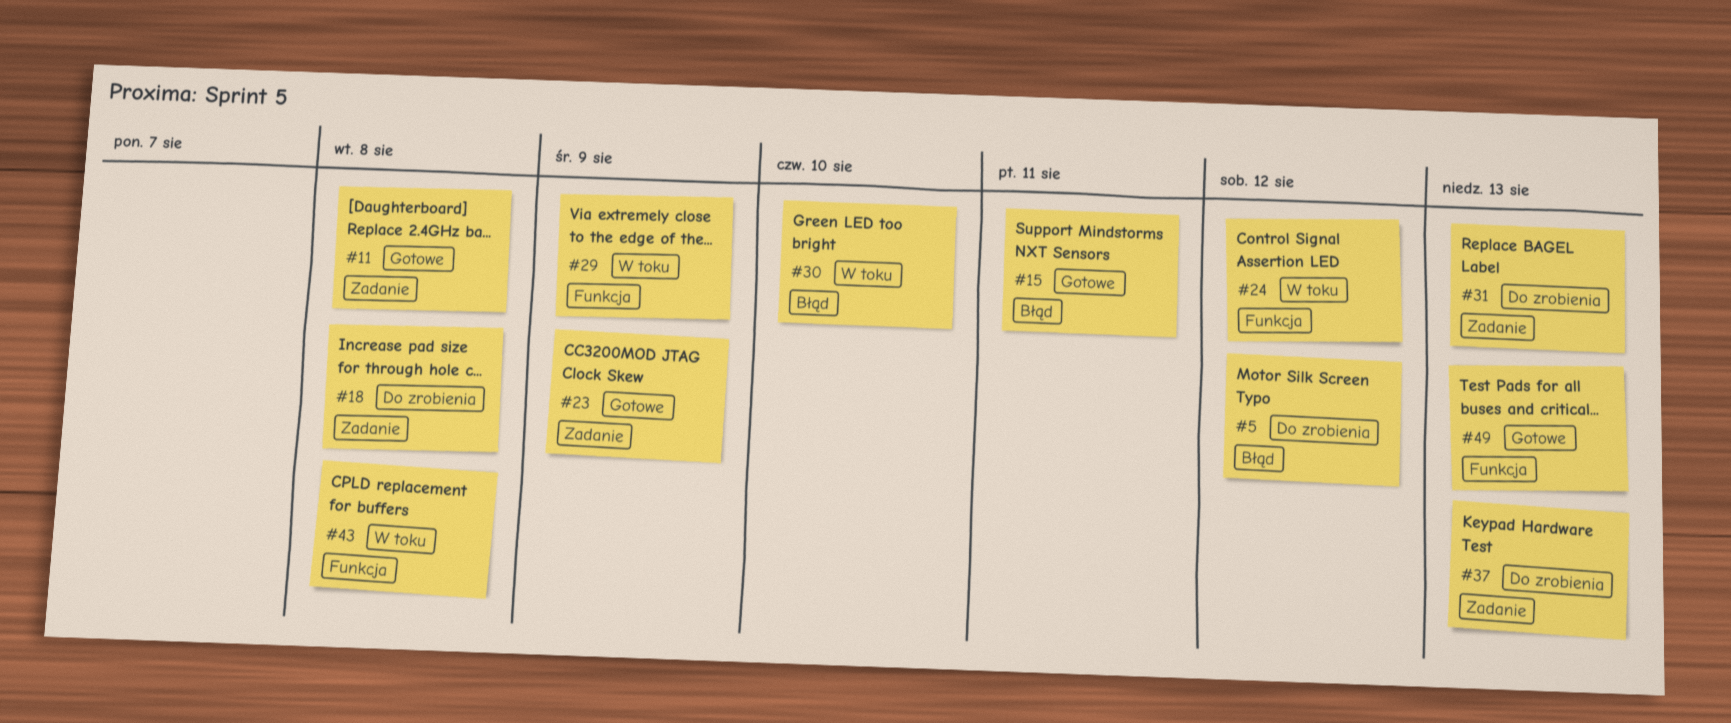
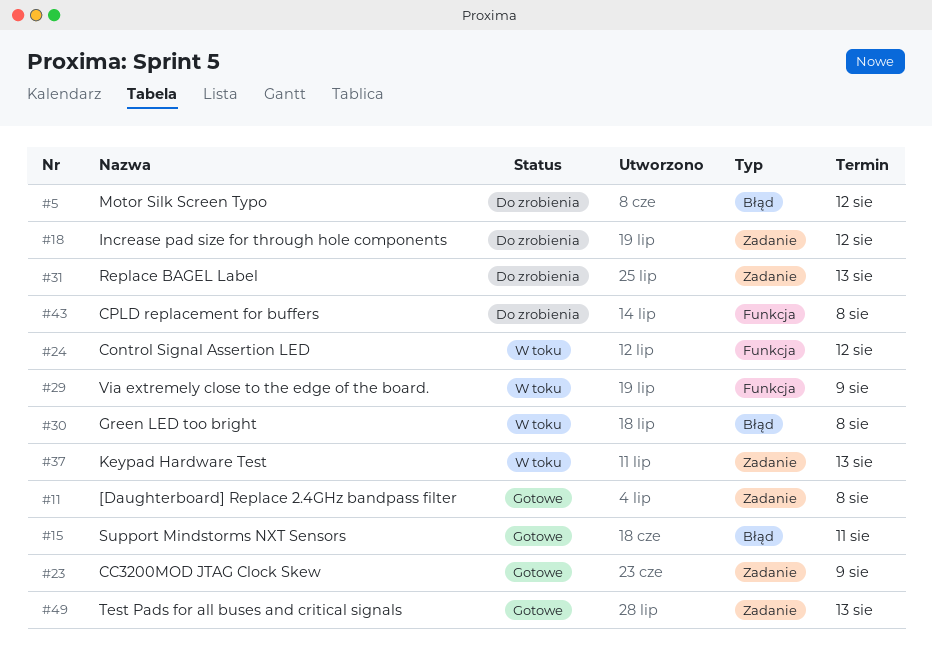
#18, due: Aug 8 -> Aug 12
#30, due: Aug 10 -> Aug 8
#37, status: Do zrobienia -> W toku
#43, status: W toku -> Do zrobienia
#49, label: Funkcja -> Zadanie

